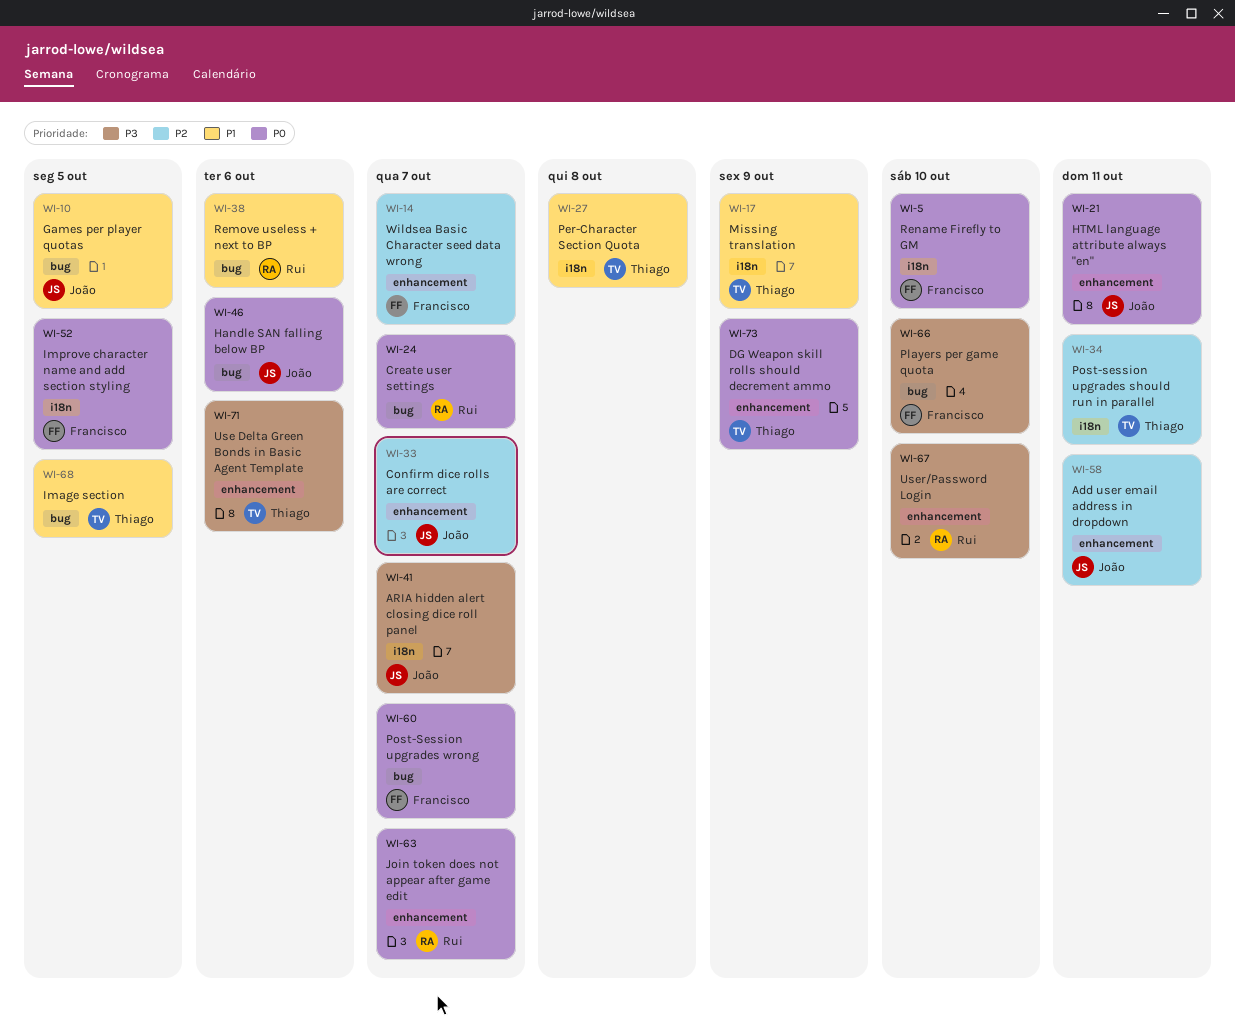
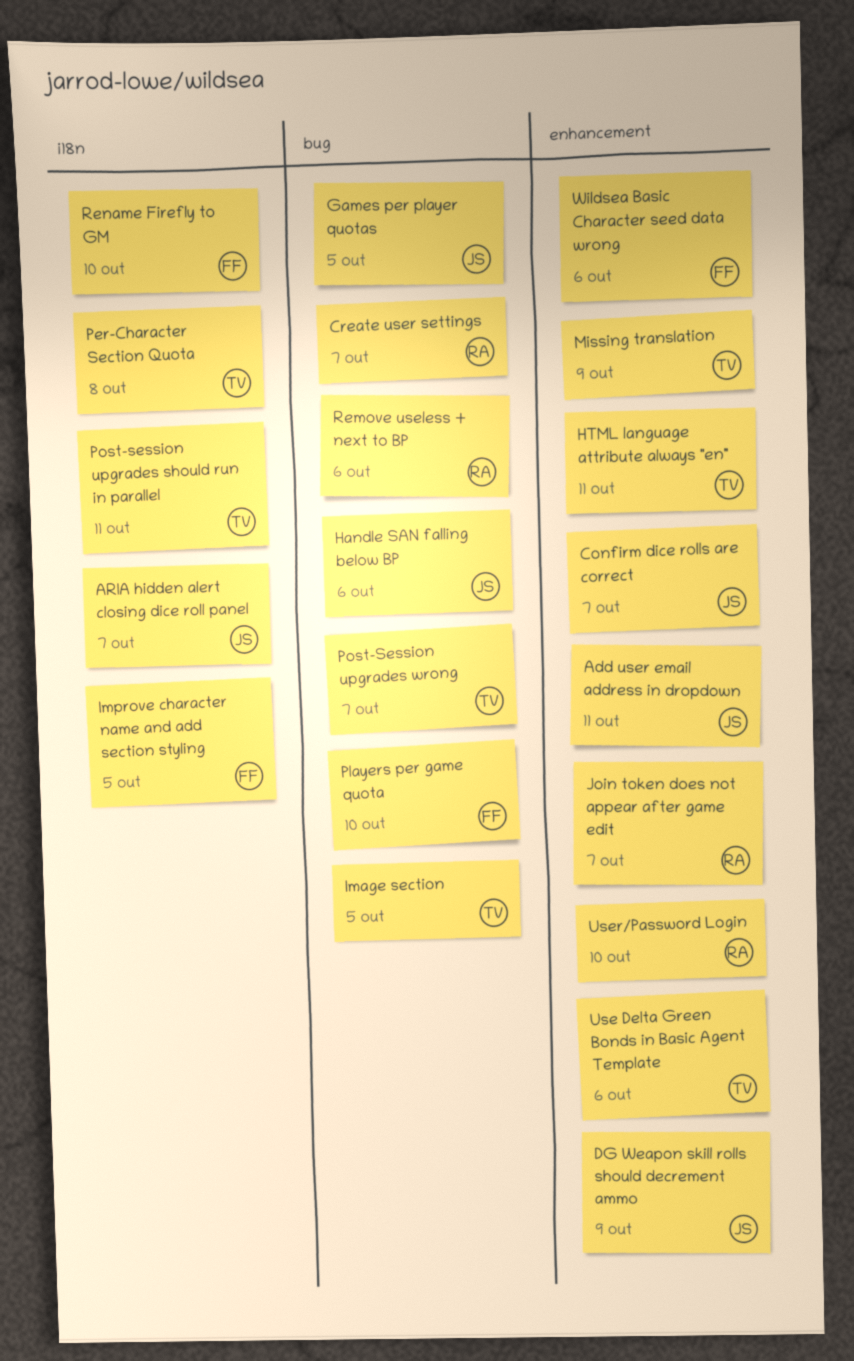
DG Weapon skill rolls should decrement ammo, owner: Thiago -> João
HTML language attribute always "en", owner: João -> Thiago
Missing translation, label: i18n -> enhancement
Post-Session upgrades wrong, owner: Francisco -> Thiago
Wildsea Basic Character seed data wrong, due: Oct 7 -> Oct 6

